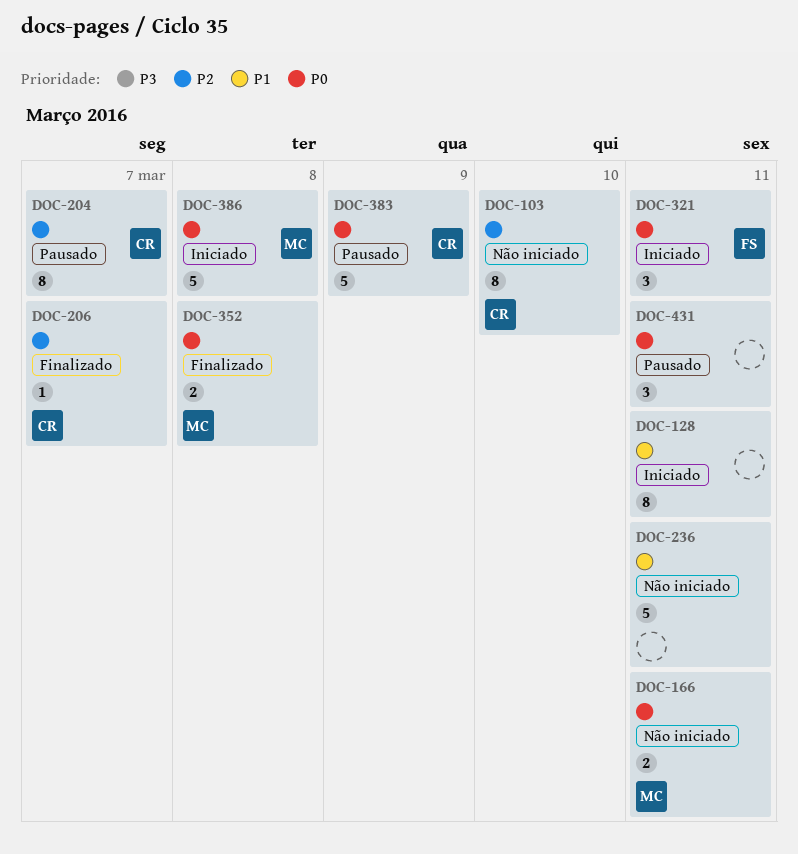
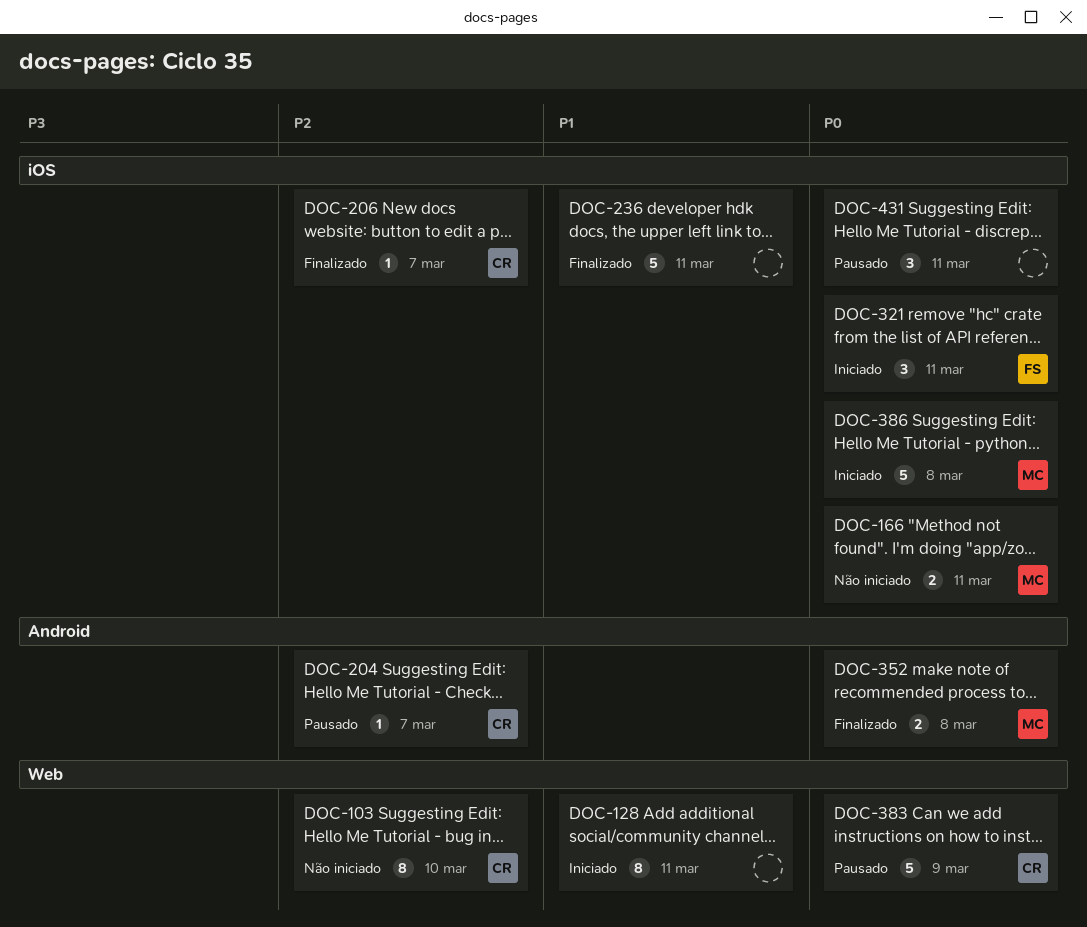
DOC-204, estimate: 8 -> 1
DOC-236, status: Não iniciado -> Finalizado

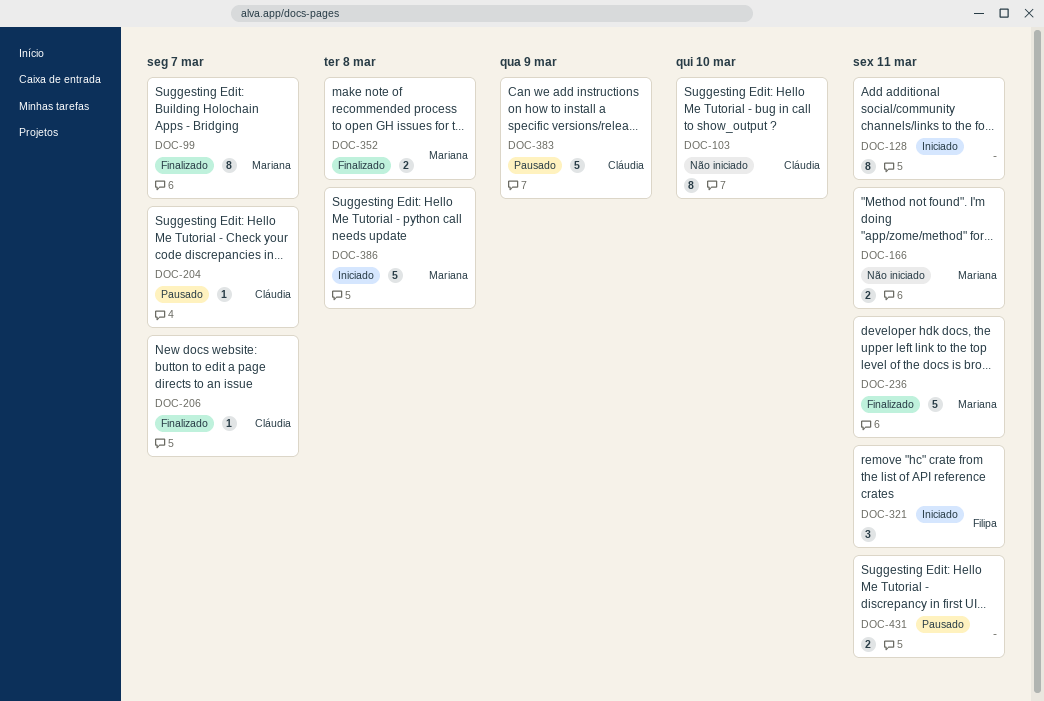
DOC-99: none -> present
DOC-236, owner: none -> Mariana
DOC-431, estimate: 3 -> 2

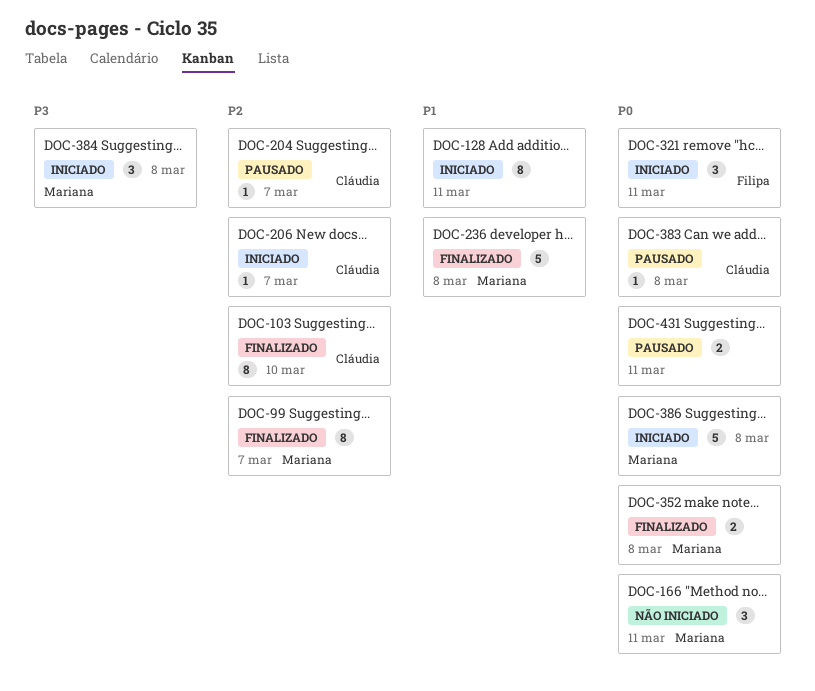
DOC-103, status: Não iniciado -> Finalizado
DOC-166, estimate: 2 -> 3
DOC-206, status: Finalizado -> Iniciado
DOC-236, due: Mar 11 -> Mar 8
DOC-383, estimate: 5 -> 1
DOC-383, due: Mar 9 -> Mar 8
DOC-384: none -> present

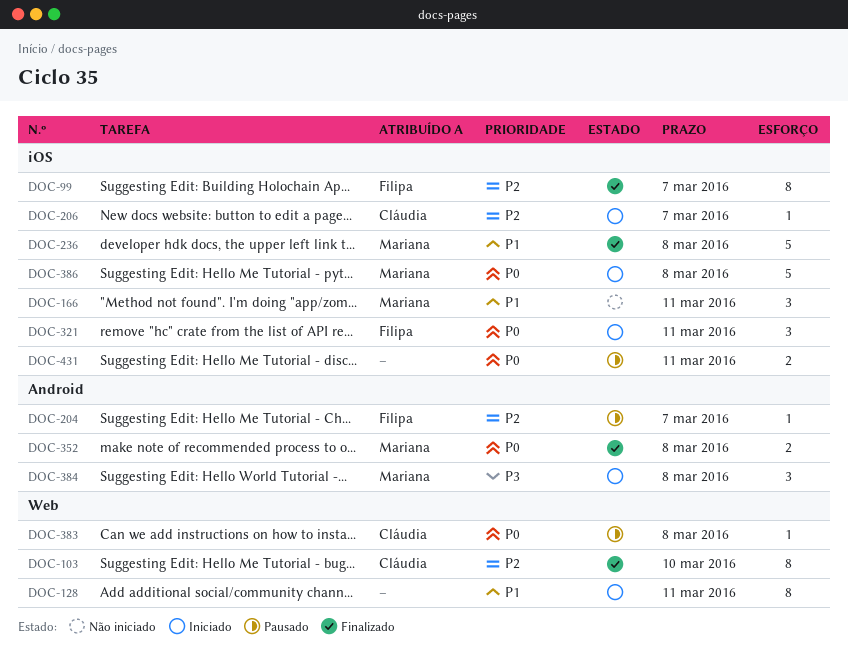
DOC-99, owner: Mariana -> Filipa
DOC-166, priority: P0 -> P1
DOC-204, owner: Cláudia -> Filipa

